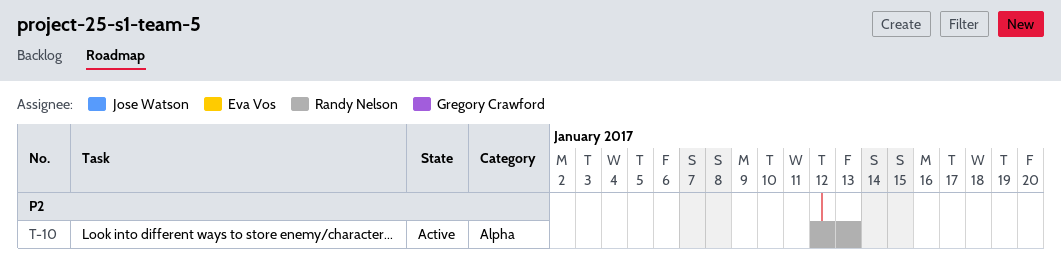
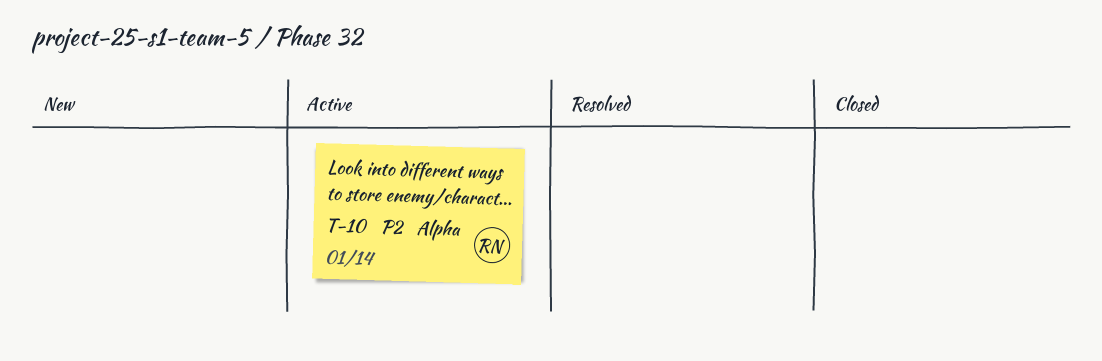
T-10, due: Jan 13 -> Jan 14

